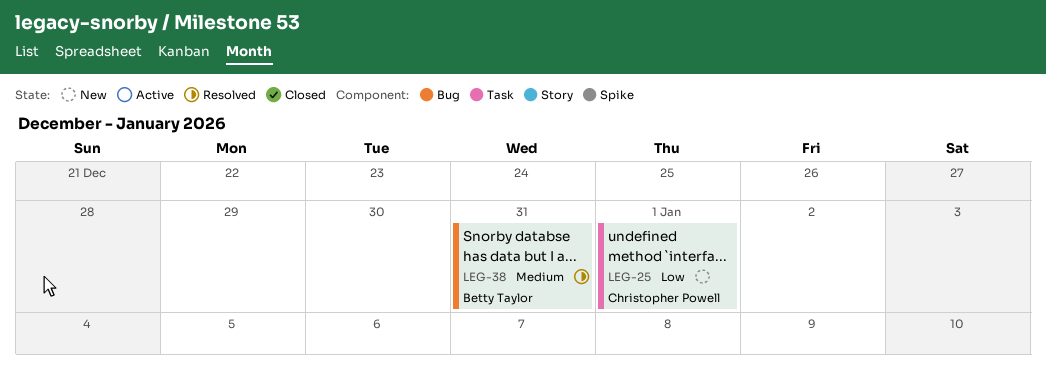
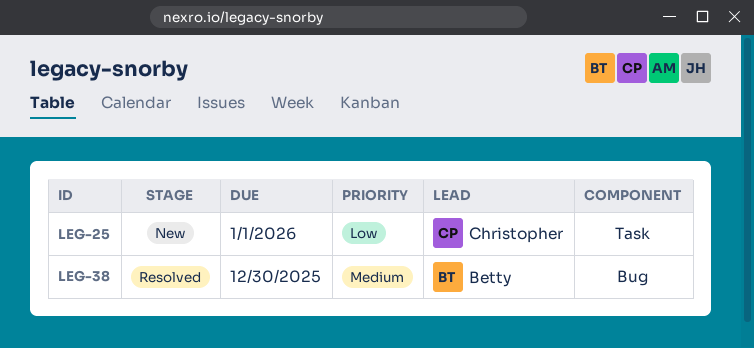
LEG-38, due: Dec 31 -> Dec 30

